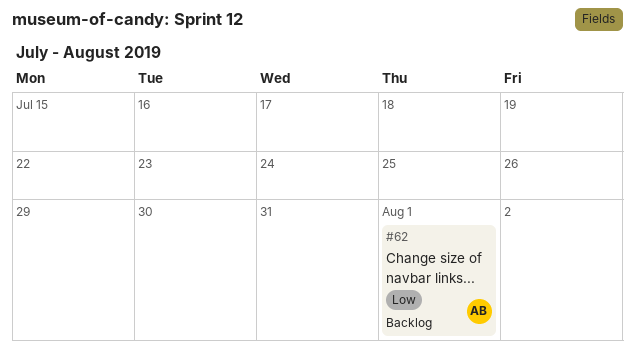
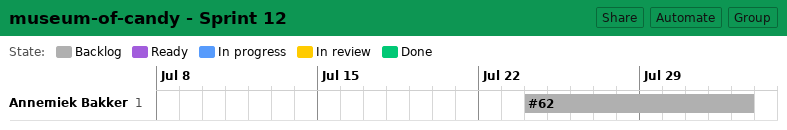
#62, due: Aug 1 -> Aug 2

